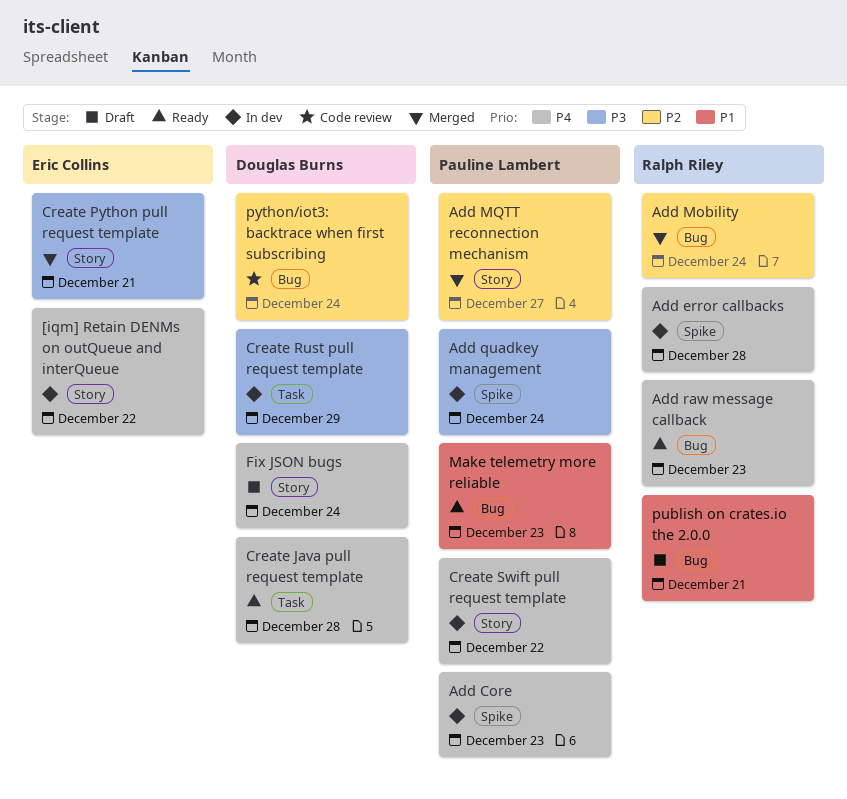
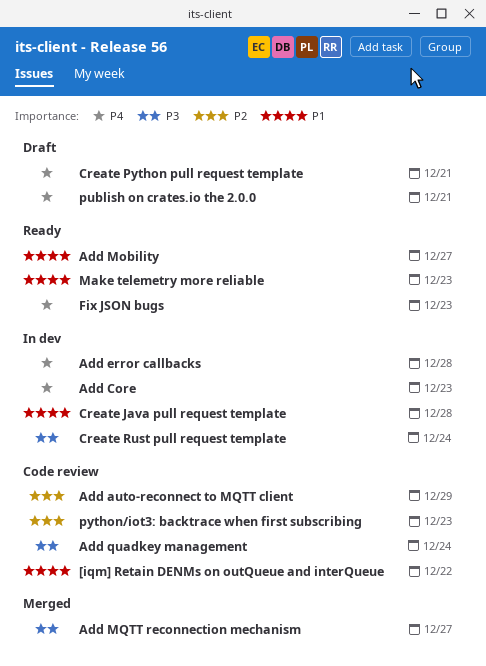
[iqm] Retain DENMs on outQueue and interQueue, status: In dev -> Code review
[iqm] Retain DENMs on outQueue and interQueue, priority: P4 -> P1
Add auto-reconnect to MQTT client: none -> present
Add Mobility, status: Merged -> Ready
Add Mobility, priority: P2 -> P1
Add Mobility, due: Dec 24 -> Dec 27
Add MQTT reconnection mechanism, priority: P2 -> P3
Add quadkey management, status: In dev -> Code review
Add raw message callback: present -> none
Create Java pull request template, status: Ready -> In dev
Create Java pull request template, priority: P4 -> P1
Create Python pull request template, status: Merged -> Draft
Create Python pull request template, priority: P3 -> P4
Create Rust pull request template, due: Dec 29 -> Dec 24
Create Swift pull request template: present -> none
Fix JSON bugs, status: Draft -> Ready
Fix JSON bugs, due: Dec 24 -> Dec 23
publish on crates.io the 2.0.0, priority: P1 -> P4
python/iot3: backtrace when first subscribing, due: Dec 24 -> Dec 23

